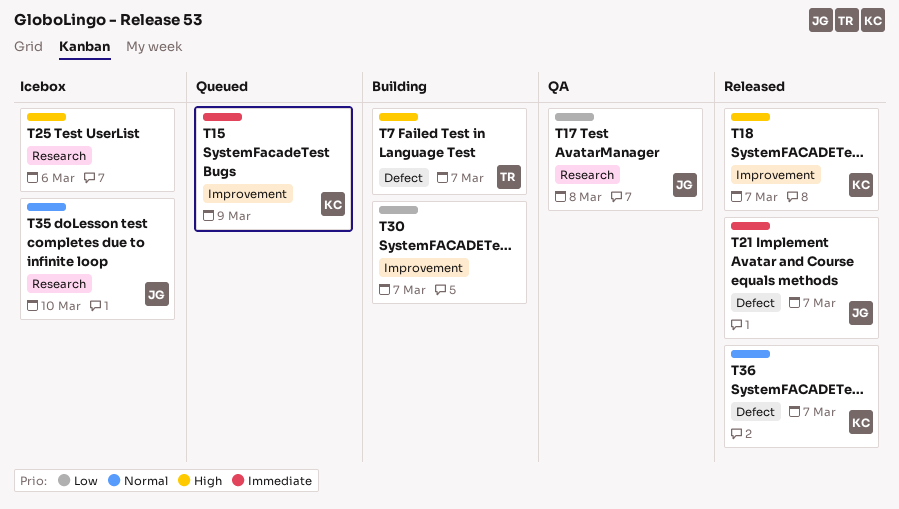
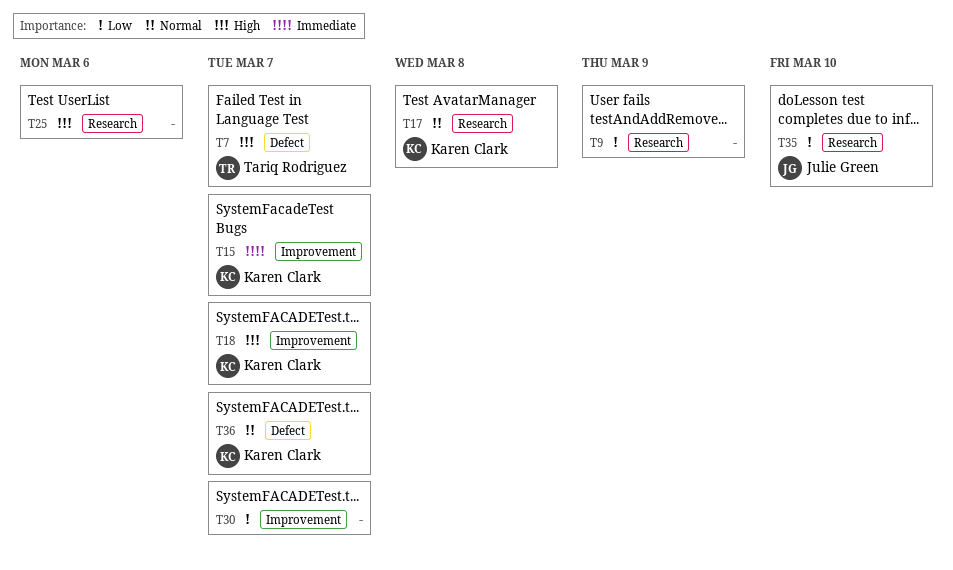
T9: none -> present
T15, due: Mar 9 -> Mar 7
T17, owner: Julie Green -> Karen Clark
T17, priority: Low -> Normal
T21: present -> none
T35, priority: Normal -> Low

